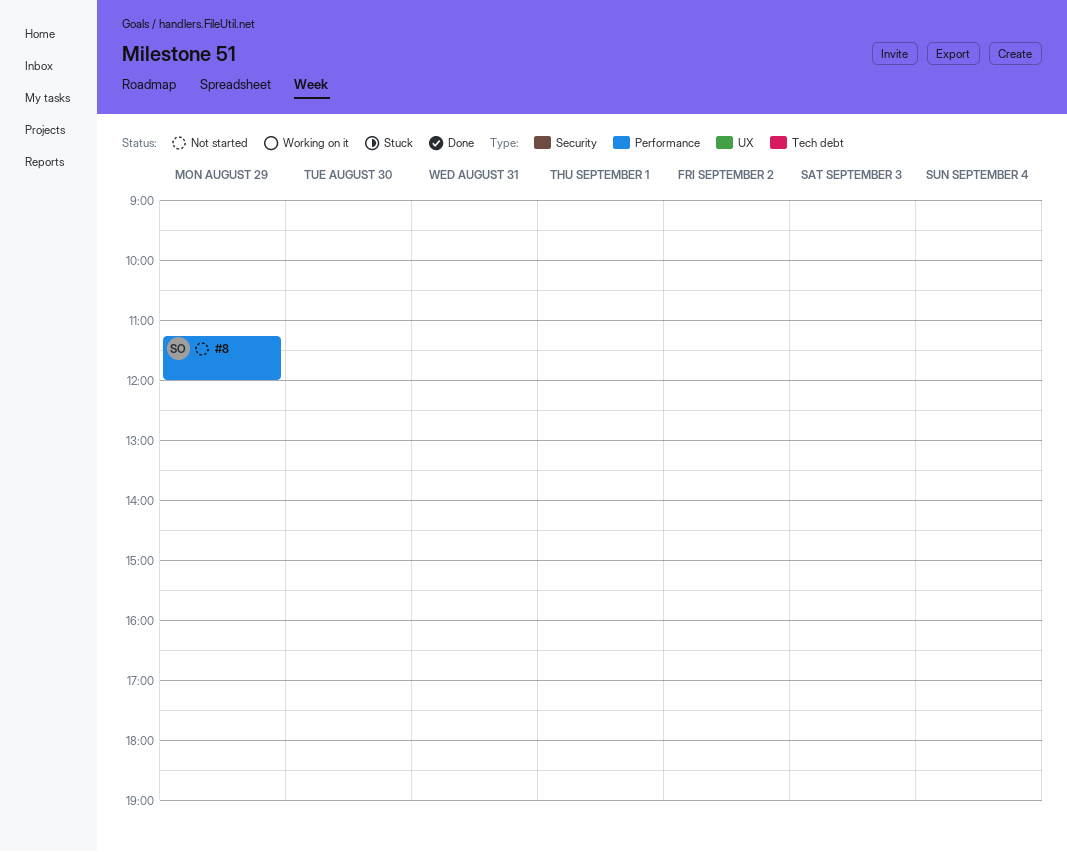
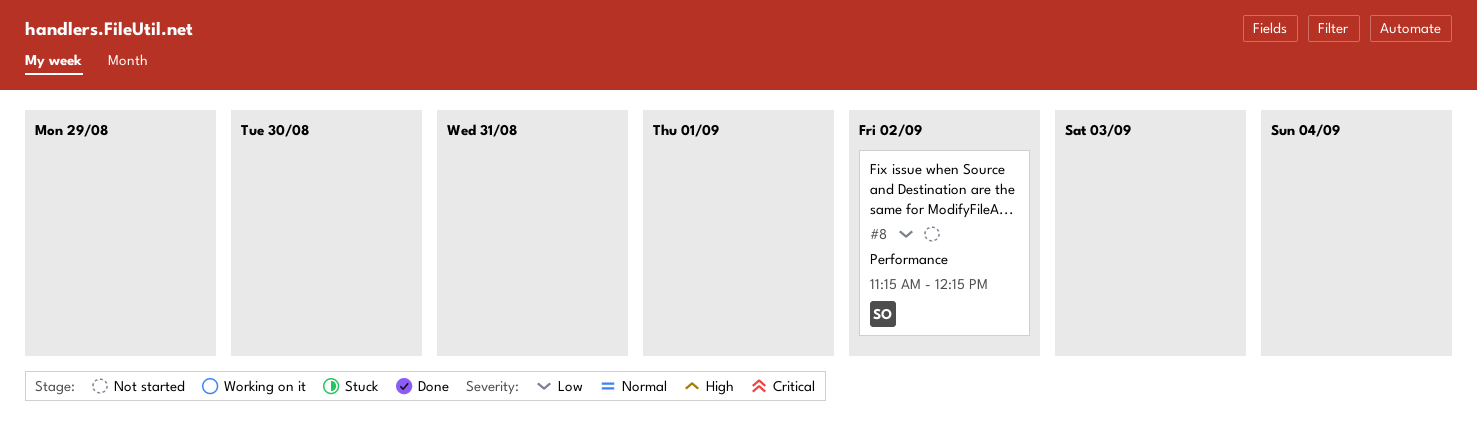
#8, day: Aug 29 -> Sep 2
#8, ends: 12:00 -> 12:15

